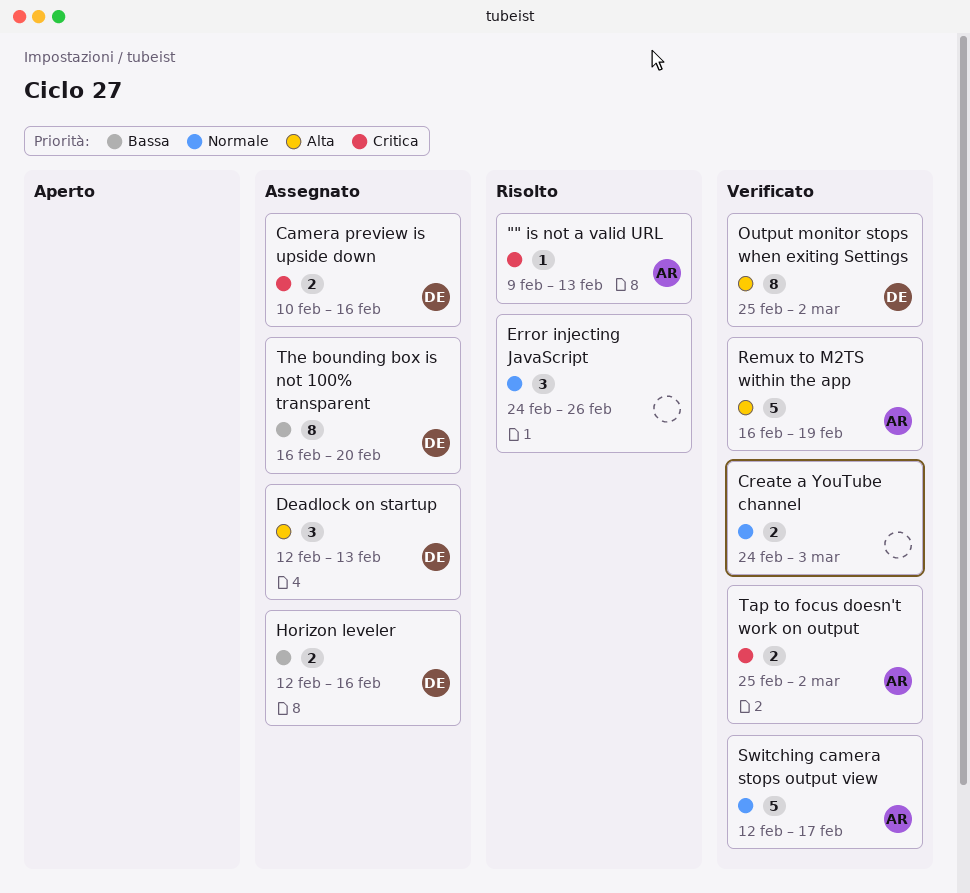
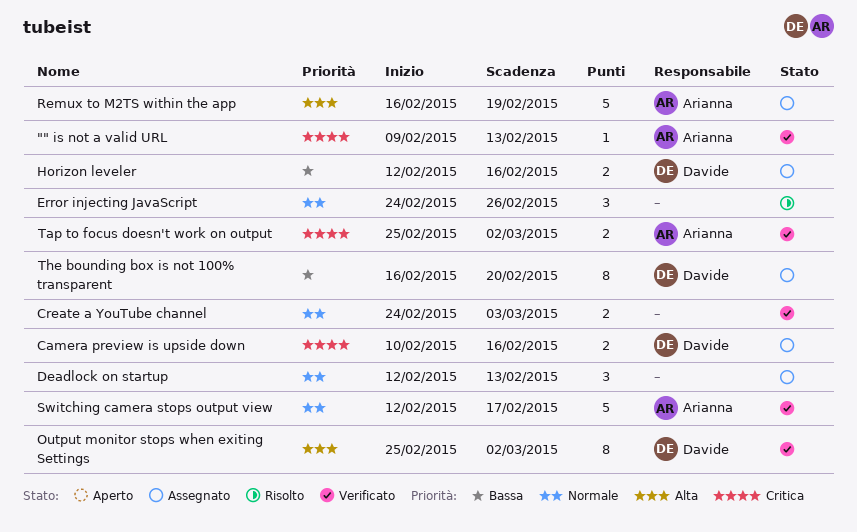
"" is not a valid URL, status: Risolto -> Verificato
Deadlock on startup, owner: Davide -> none
Deadlock on startup, priority: Alta -> Normale
Remux to M2TS within the app, status: Verificato -> Assegnato

